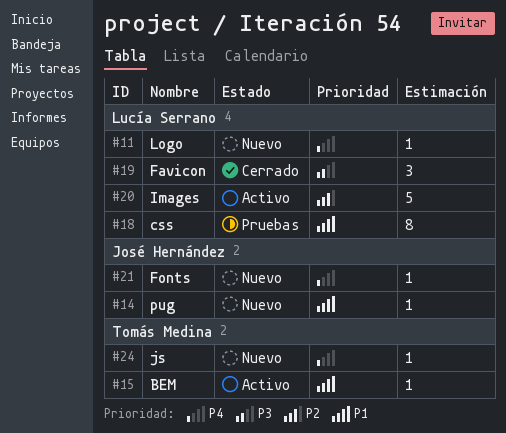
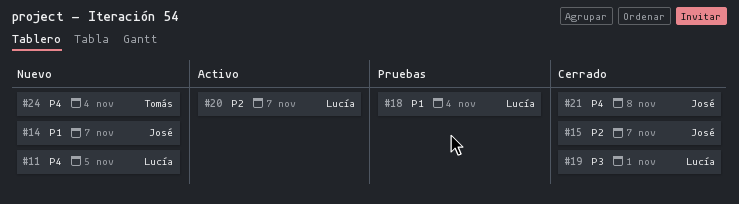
#15, status: Activo -> Cerrado
#15, owner: Tomás Medina -> José Hernández
#15, priority: P1 -> P2
#21, status: Nuevo -> Cerrado

